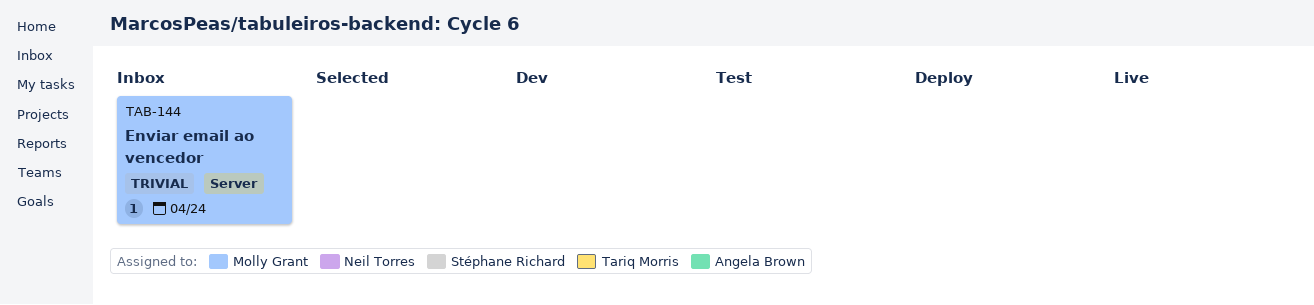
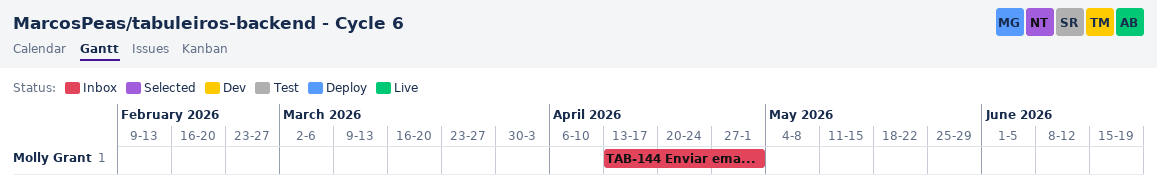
TAB-144, due: Apr 24 -> May 1

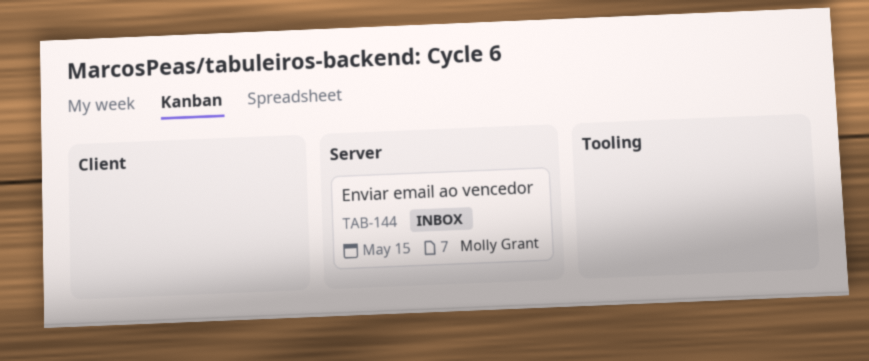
TAB-144, due: May 1 -> May 15

